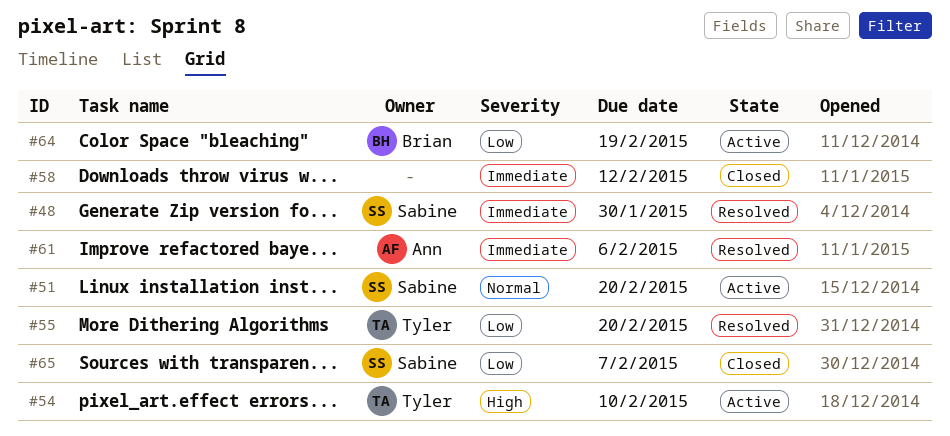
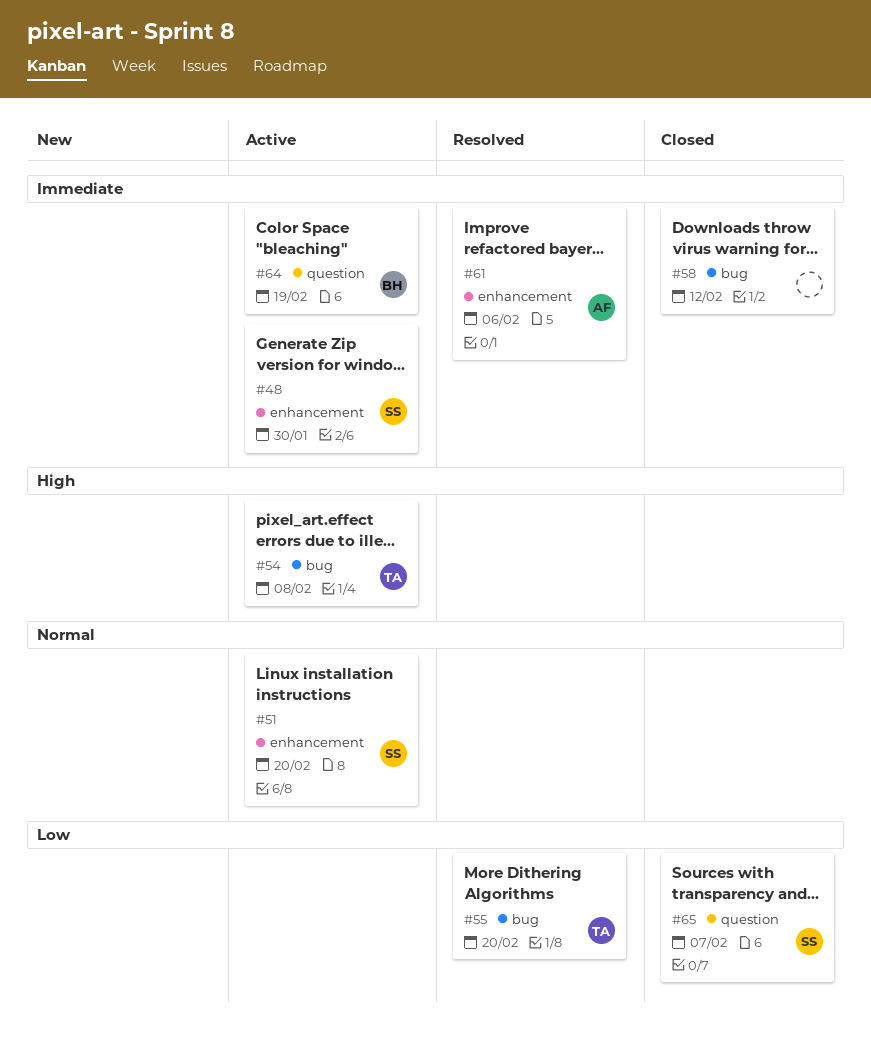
#48, status: Resolved -> Active
#54, due: Feb 10 -> Feb 8
#64, priority: Low -> Immediate

